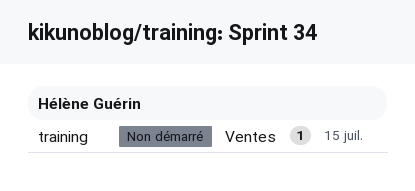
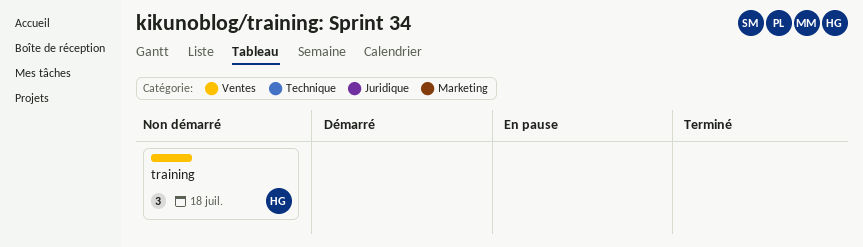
training, estimate: 1 -> 3
training, due: Jul 15 -> Jul 18

